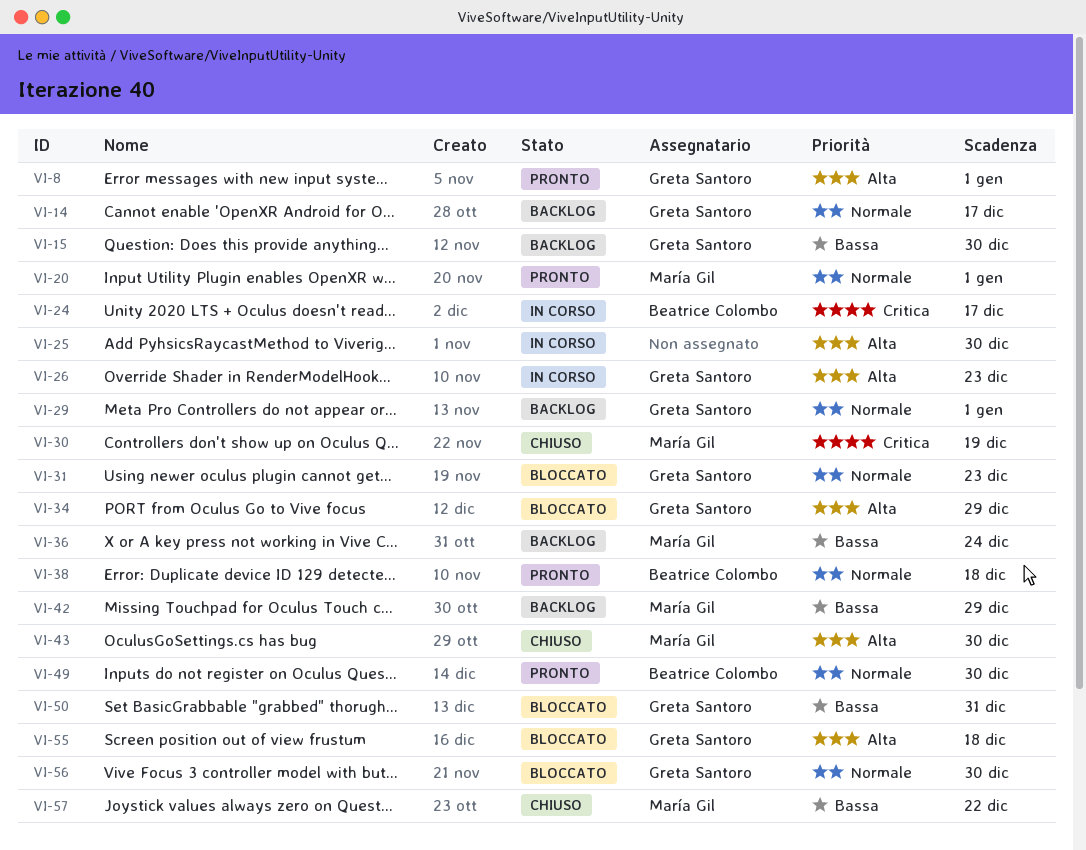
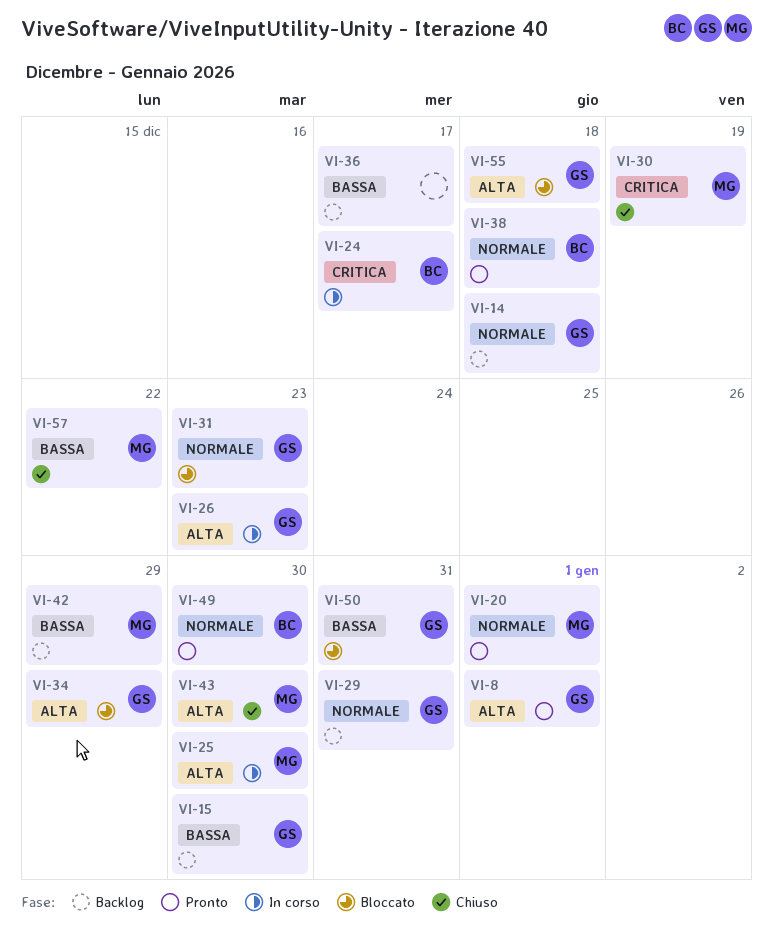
VI-14, due: Dec 17 -> Dec 18
VI-25, owner: none -> María Gil
VI-29, due: Jan 1 -> Dec 31
VI-36, owner: María Gil -> none
VI-36, due: Dec 24 -> Dec 17
VI-56: present -> none

